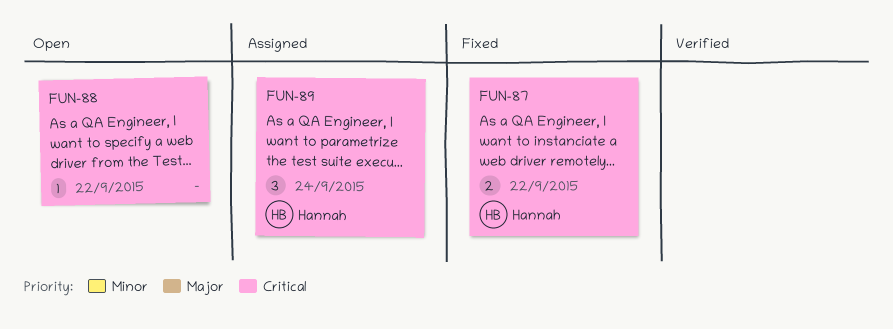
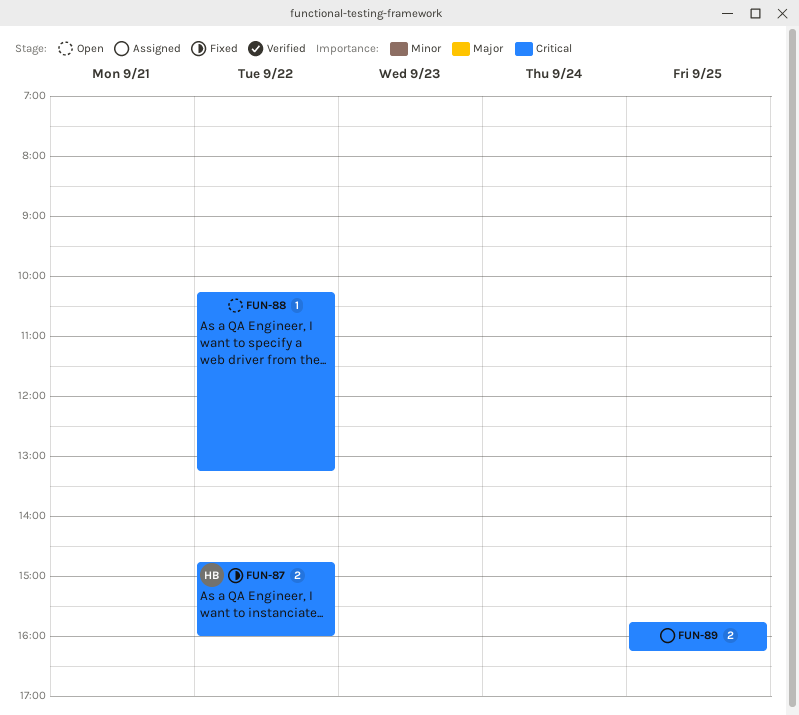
FUN-89, owner: Hannah -> none
FUN-89, estimate: 3 -> 2
FUN-89, day: Sep 24 -> Sep 25

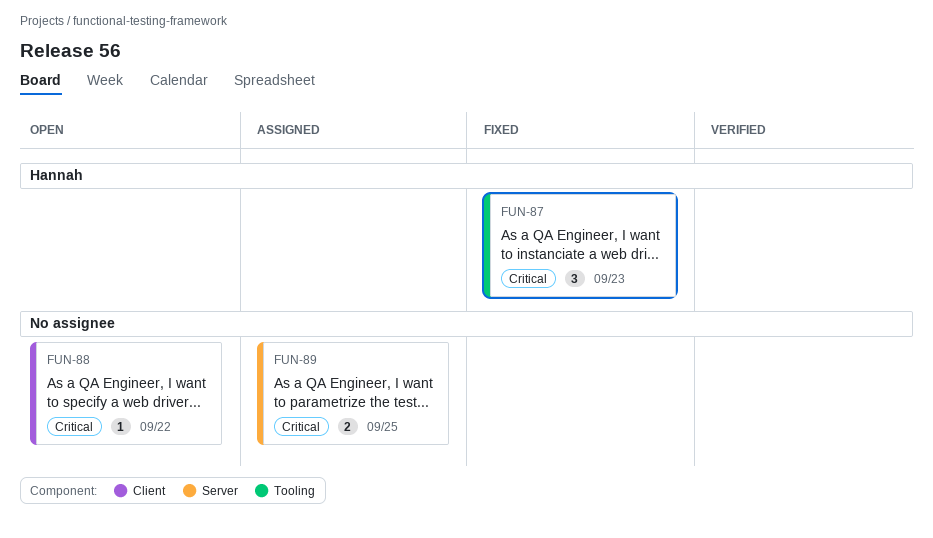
FUN-87, estimate: 2 -> 3
FUN-87, day: Sep 22 -> Sep 23

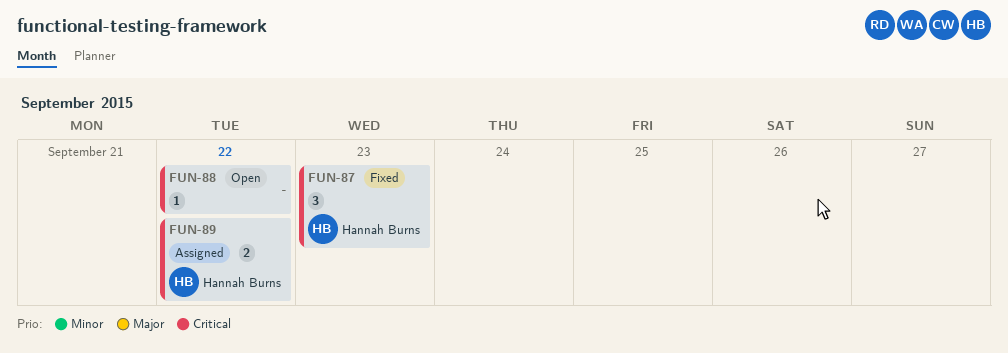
FUN-89, owner: none -> Hannah Burns
FUN-89, day: Sep 25 -> Sep 22

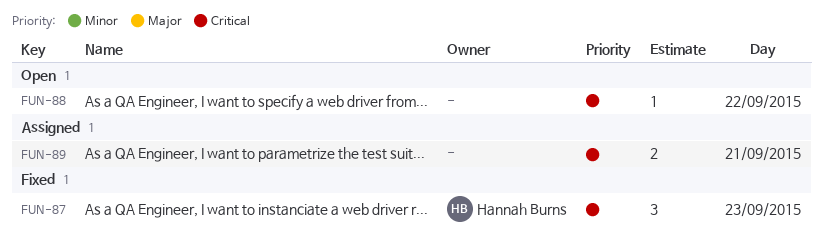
FUN-89, owner: Hannah Burns -> none
FUN-89, day: Sep 22 -> Sep 21

